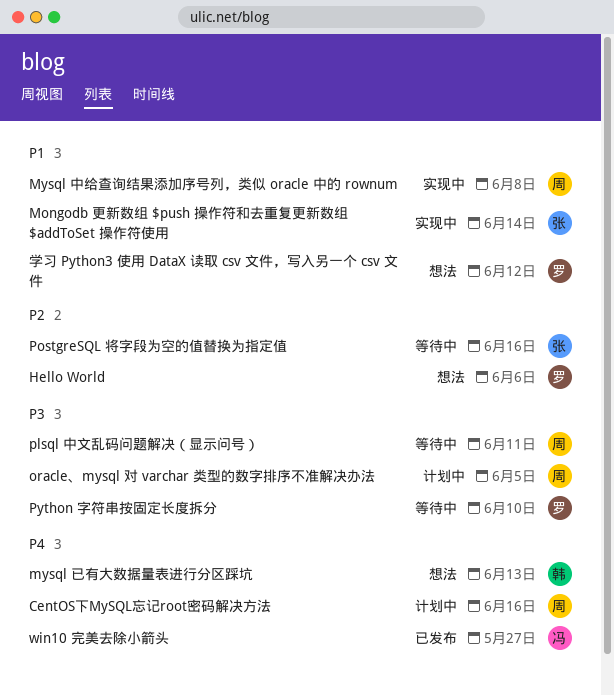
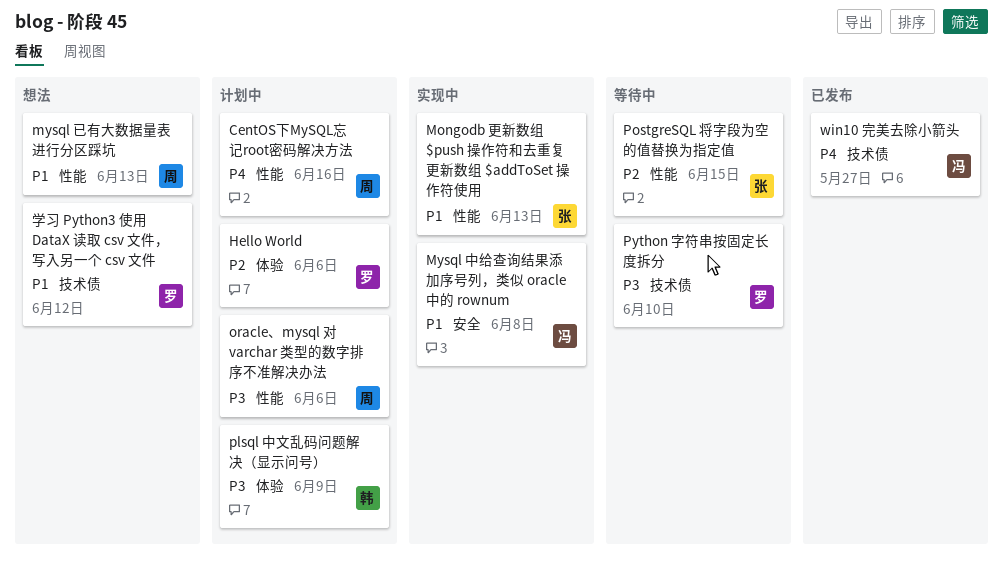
Hello World, status: 想法 -> 计划中
Mongodb 更新数组 $push 操作符和去重复更新数组 $addToSet 操作符使用, due: Jun 14 -> Jun 13
Mysql 中给查询结果添加序号列，类似 oracle 中的 rownum, owner: 周 -> 冯
mysql 已有大数据量表进行分区踩坑, owner: 韩 -> 周
mysql 已有大数据量表进行分区踩坑, priority: P4 -> P1
oracle、mysql 对 varchar 类型的数字排序不准解决办法, due: Jun 5 -> Jun 6
plsql 中文乱码问题解决（显示问号）, status: 等待中 -> 计划中
plsql 中文乱码问题解决（显示问号）, owner: 周 -> 韩
plsql 中文乱码问题解决（显示问号）, due: Jun 11 -> Jun 9
PostgreSQL 将字段为空的值替换为指定值, due: Jun 16 -> Jun 15

